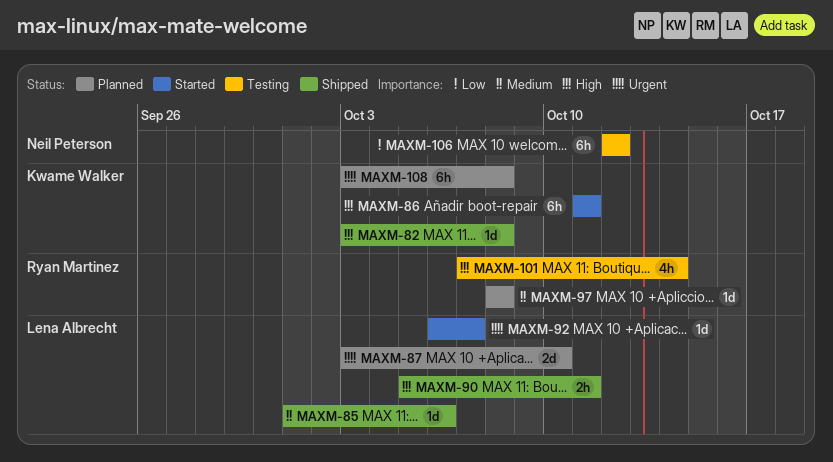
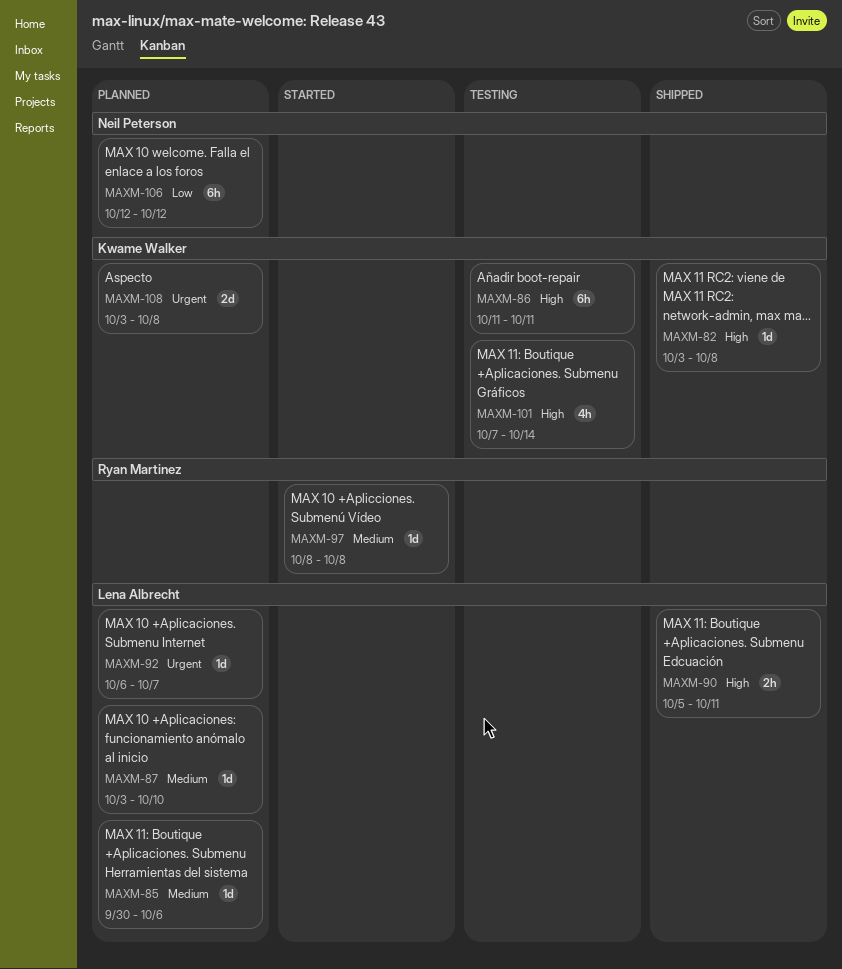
MAXM-85, status: Shipped -> Planned
MAXM-85, start: Oct 1 -> Sep 30
MAXM-86, status: Started -> Testing
MAXM-87, priority: Urgent -> Medium
MAXM-87, estimate: 2d -> 1d
MAXM-92, status: Started -> Planned
MAXM-97, status: Planned -> Started
MAXM-101, owner: Ryan Martinez -> Kwame Walker
MAXM-106, status: Testing -> Planned
MAXM-108, estimate: 6h -> 2d

